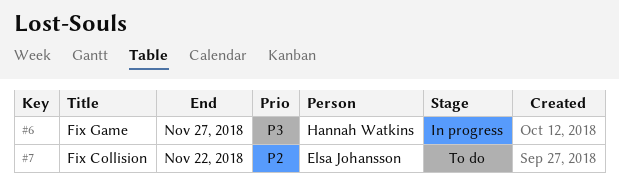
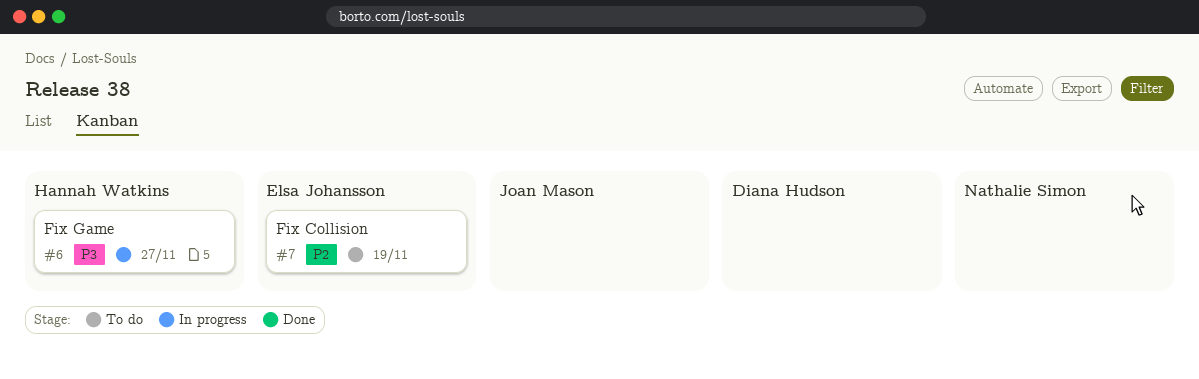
#7, due: Nov 22 -> Nov 19

